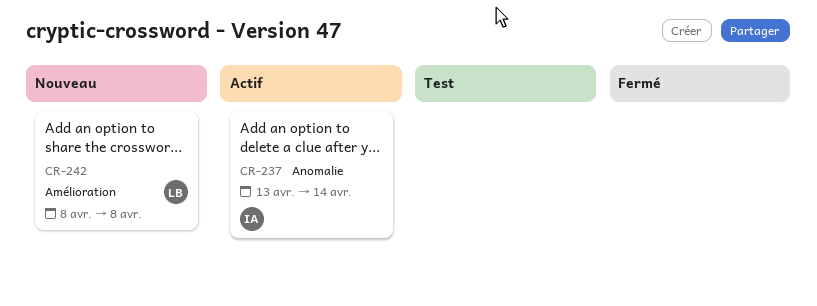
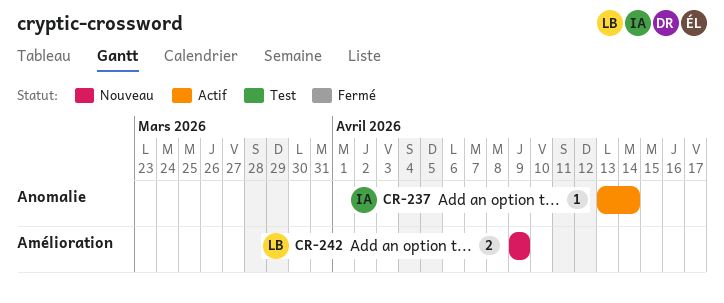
CR-242, start: Apr 8 -> Apr 9
CR-242, due: Apr 8 -> Apr 9

